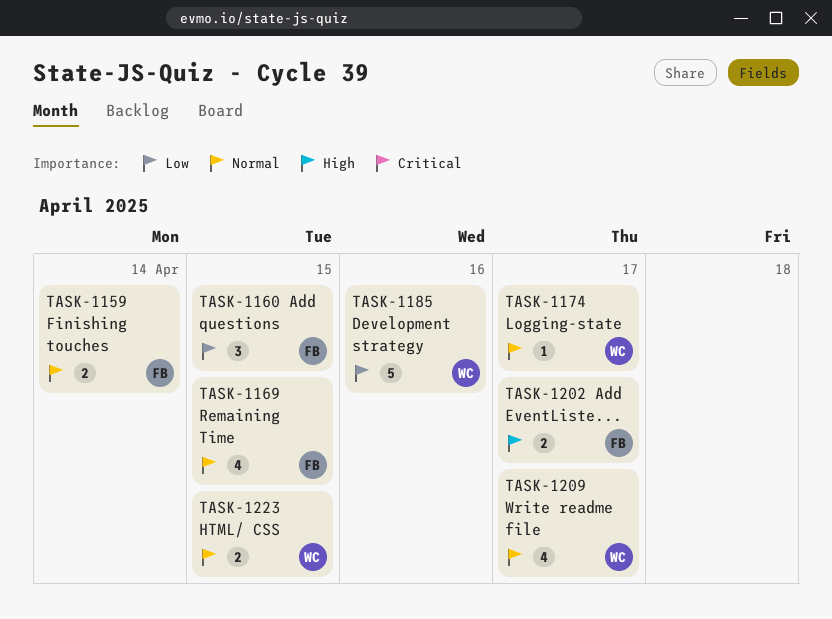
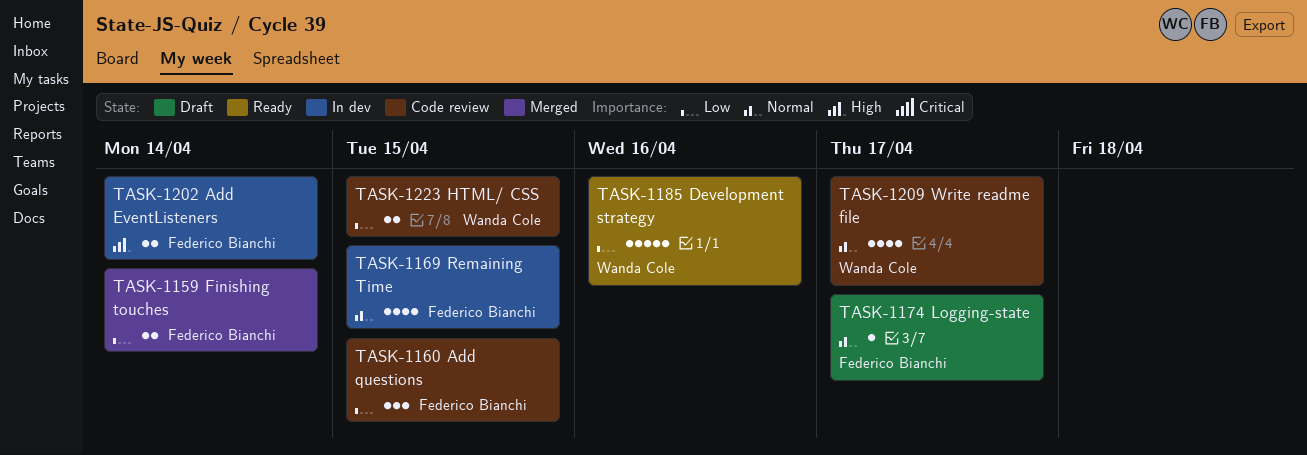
TASK-1159, priority: Normal -> Low
TASK-1174, owner: Wanda Cole -> Federico Bianchi
TASK-1202, due: Apr 17 -> Apr 14
TASK-1223, priority: Normal -> Low

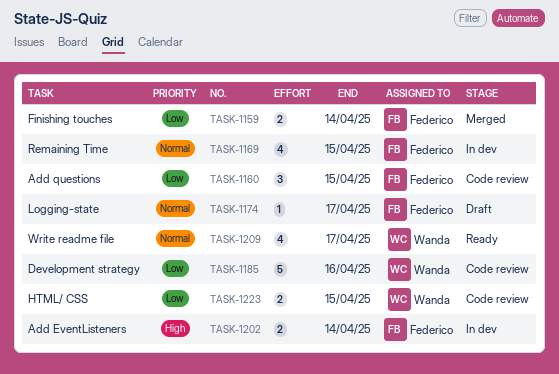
TASK-1185, status: Ready -> Code review
TASK-1209, status: Code review -> Ready

